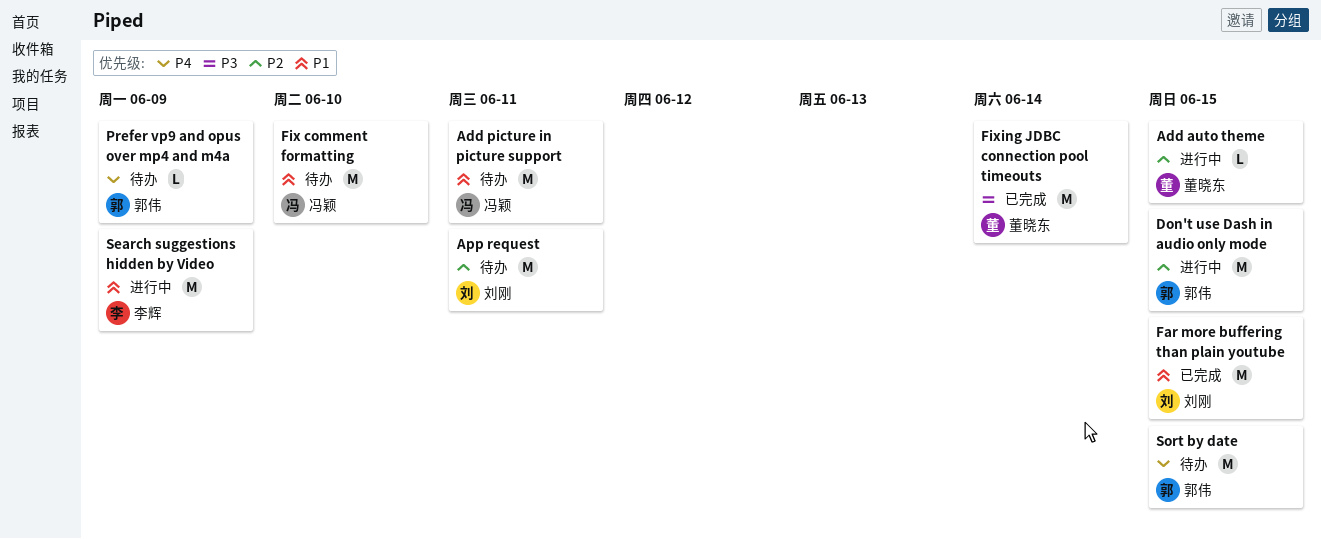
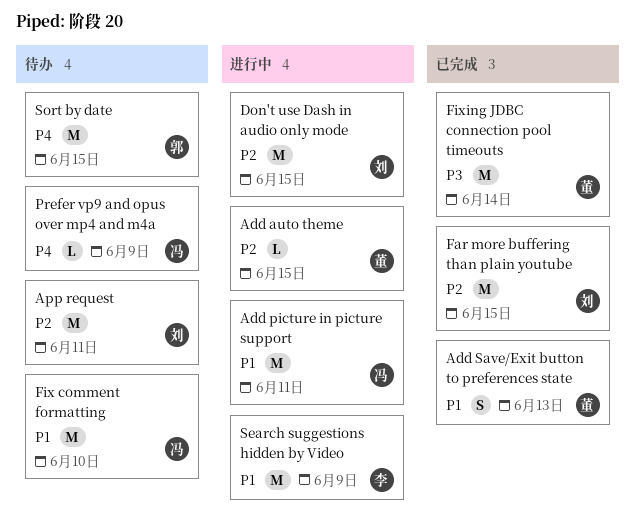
Add picture in picture support, status: 待办 -> 进行中
Add Save/Exit button to preferences state: none -> present
Don't use Dash in audio only mode, owner: 郭伟 -> 刘刚
Far more buffering than plain youtube, priority: P1 -> P2
Prefer vp9 and opus over mp4 and m4a, owner: 郭伟 -> 冯颖

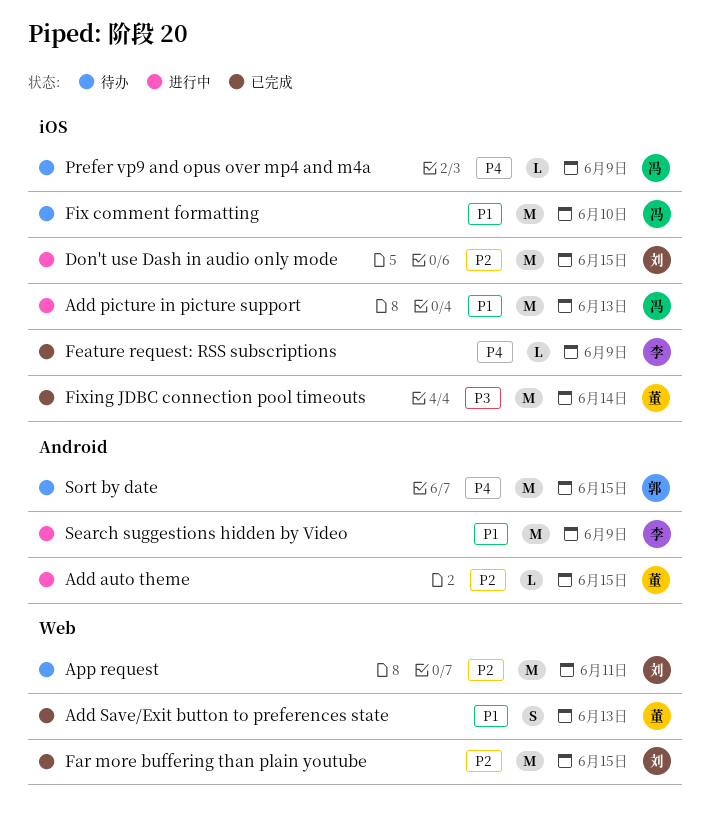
Add picture in picture support, due: Jun 11 -> Jun 13
Feature request: RSS subscriptions: none -> present

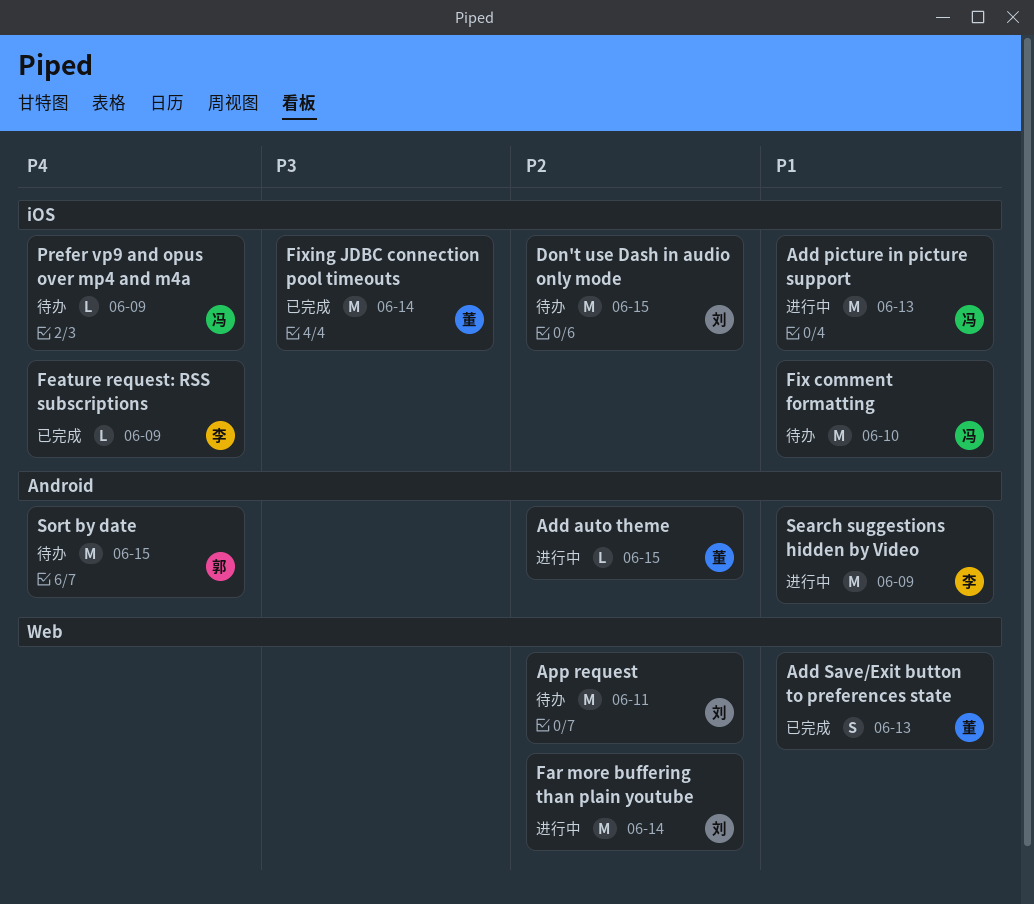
Don't use Dash in audio only mode, status: 进行中 -> 待办
Far more buffering than plain youtube, status: 已完成 -> 进行中
Far more buffering than plain youtube, due: Jun 15 -> Jun 14

